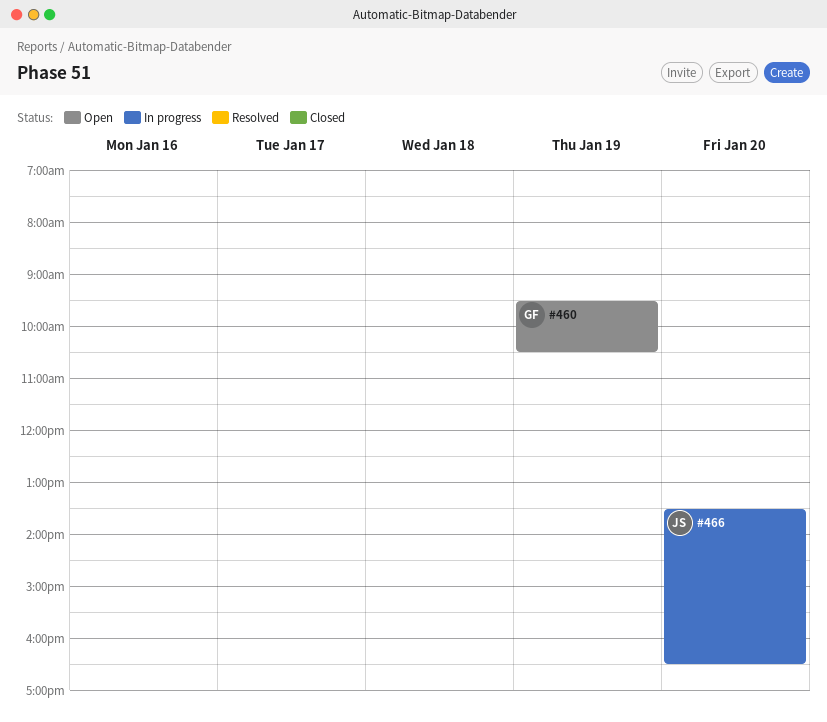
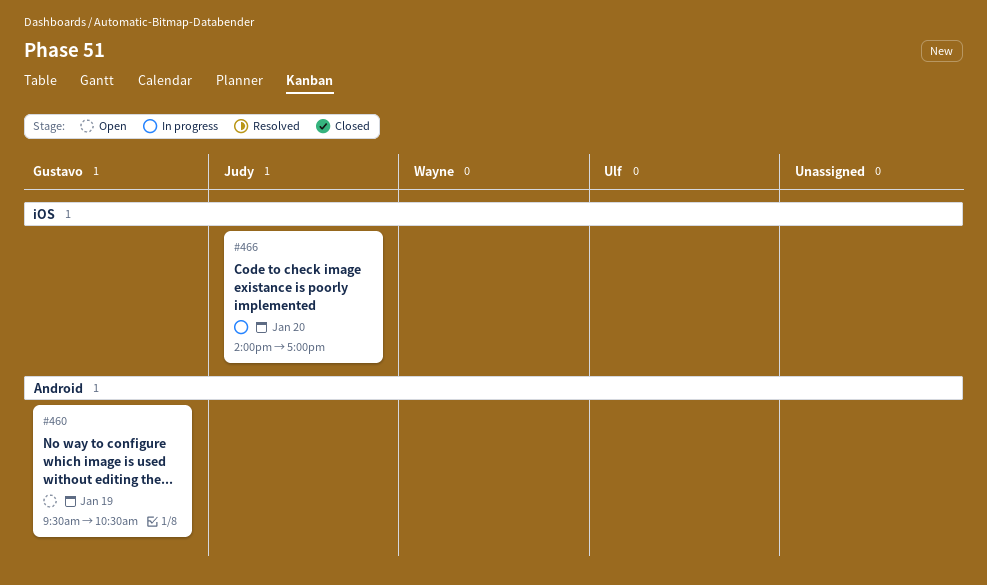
#466, begins: 13:30 -> 14:00
#466, ends: 16:30 -> 17:00

